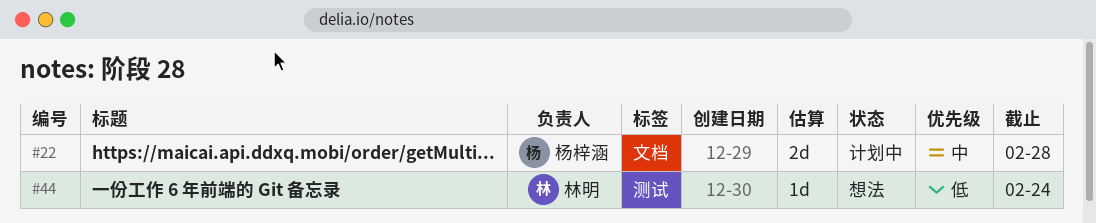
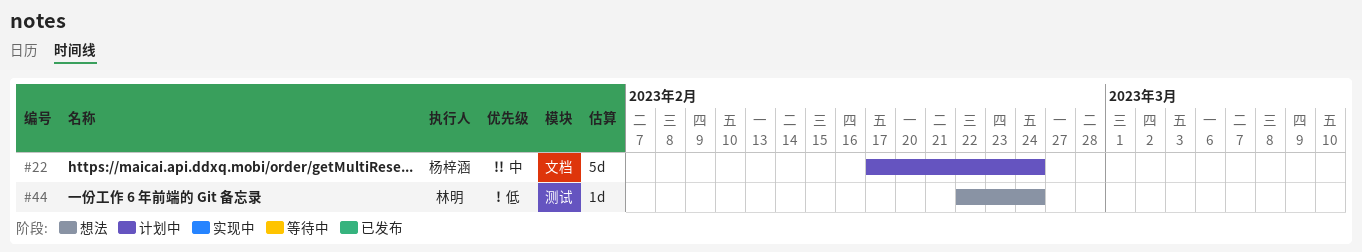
#22, estimate: 2d -> 5d
#22, due: Feb 28 -> Feb 24

